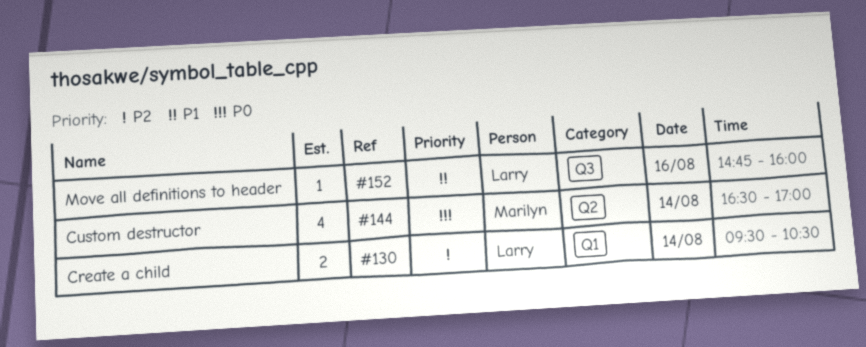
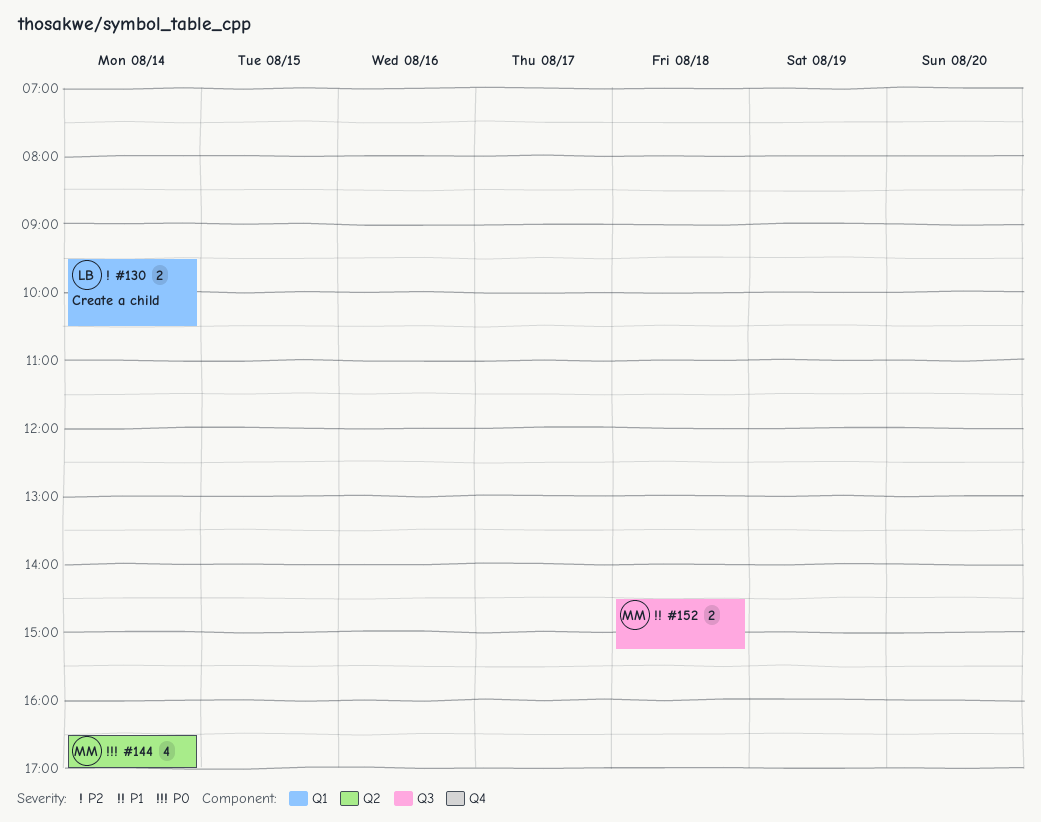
#152, owner: Larry -> Marilyn
#152, estimate: 1 -> 2
#152, day: Aug 16 -> Aug 18
#152, begins: 14:45 -> 14:30
#152, ends: 16:00 -> 15:15

